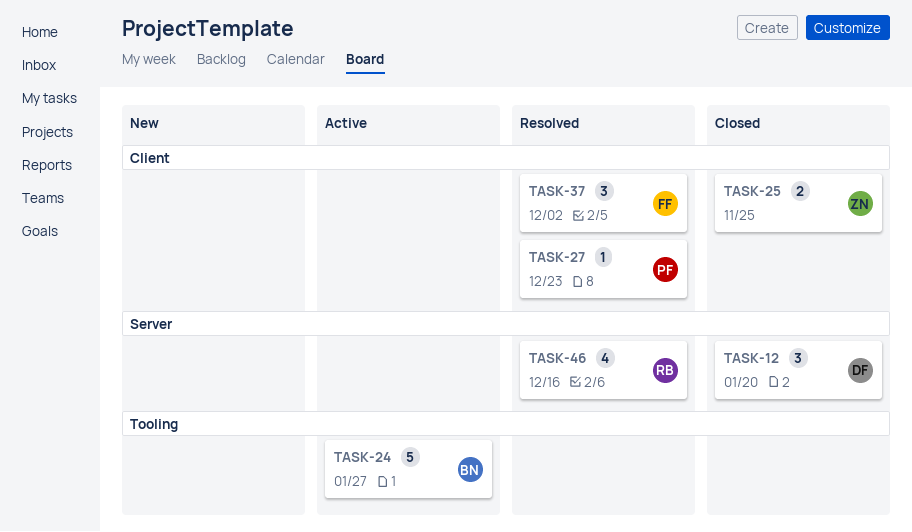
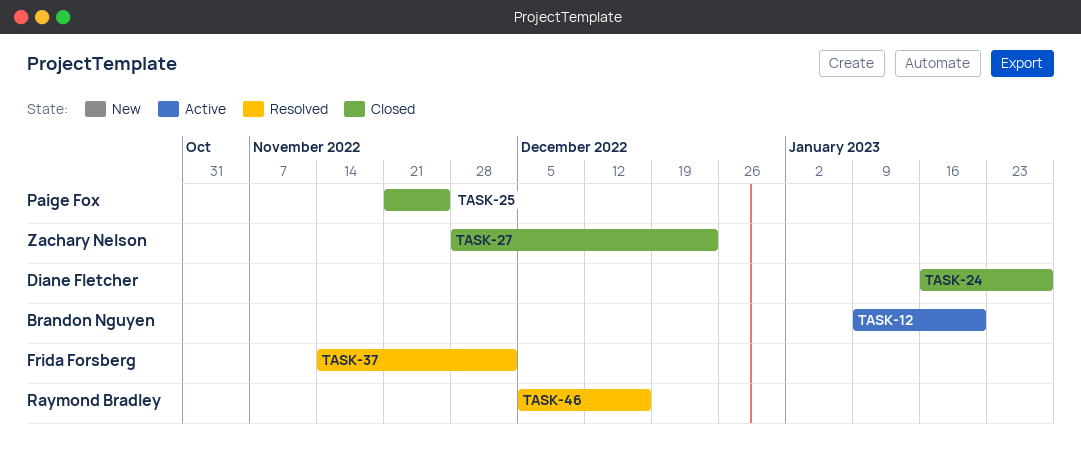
TASK-12, status: Closed -> Active
TASK-12, owner: Diane Fletcher -> Brandon Nguyen
TASK-24, status: Active -> Closed
TASK-24, owner: Brandon Nguyen -> Diane Fletcher
TASK-25, owner: Zachary Nelson -> Paige Fox
TASK-27, status: Resolved -> Closed
TASK-27, owner: Paige Fox -> Zachary Nelson

